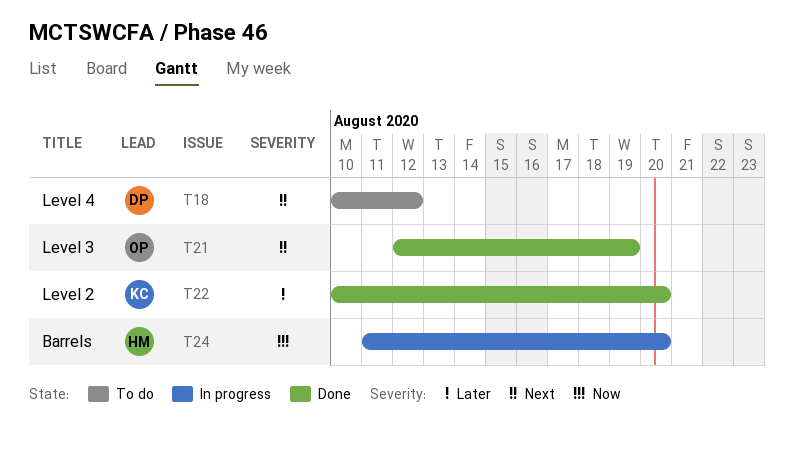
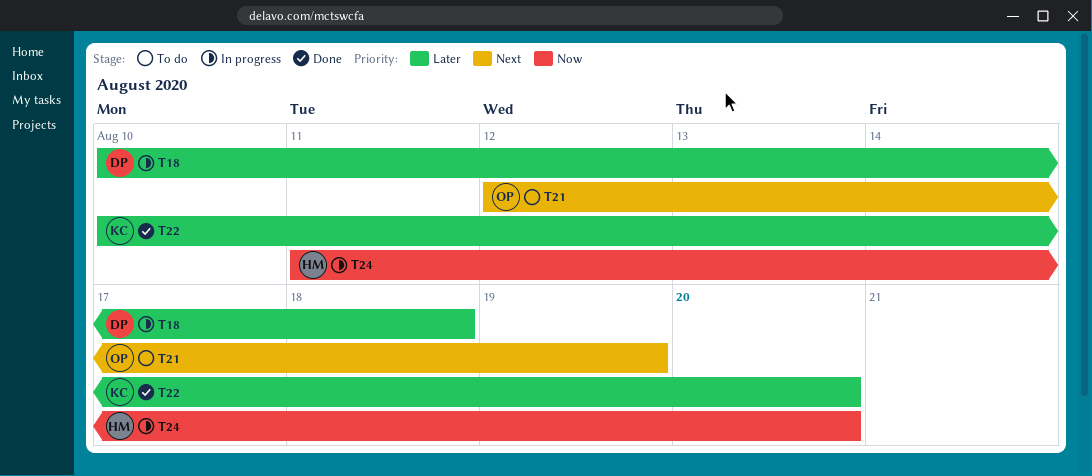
T18, status: To do -> In progress
T18, priority: Next -> Later
T18, due: Aug 12 -> Aug 18
T21, status: Done -> To do

